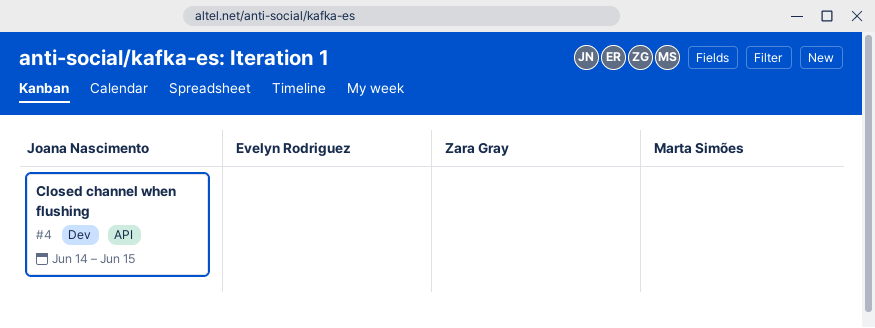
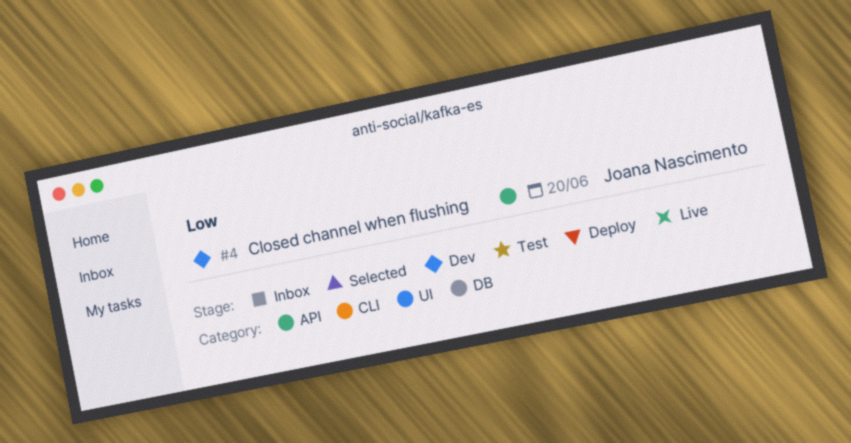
#4, due: Jun 15 -> Jun 20

